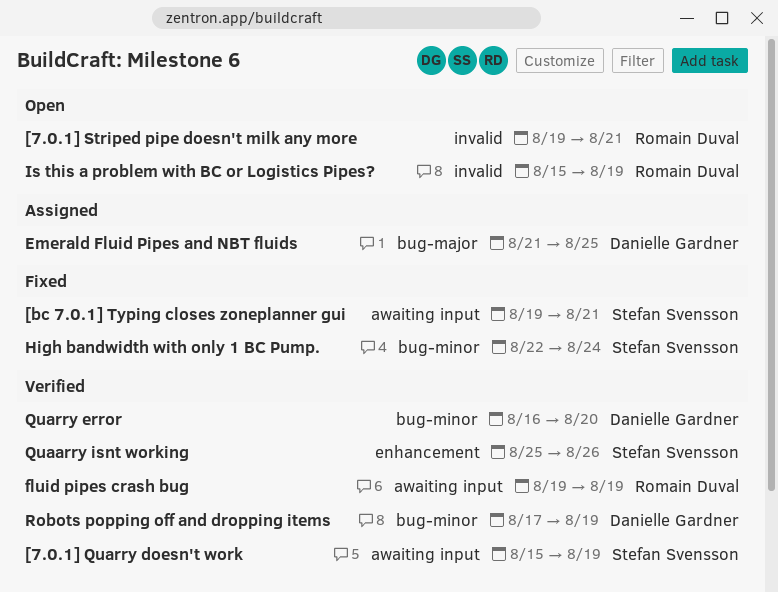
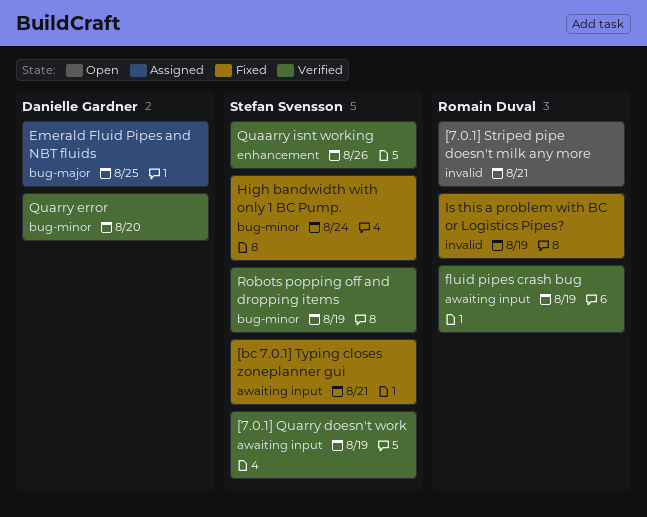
Is this a problem with BC or Logistics Pipes?, status: Open -> Fixed
Robots popping off and dropping items, owner: Danielle Gardner -> Stefan Svensson

